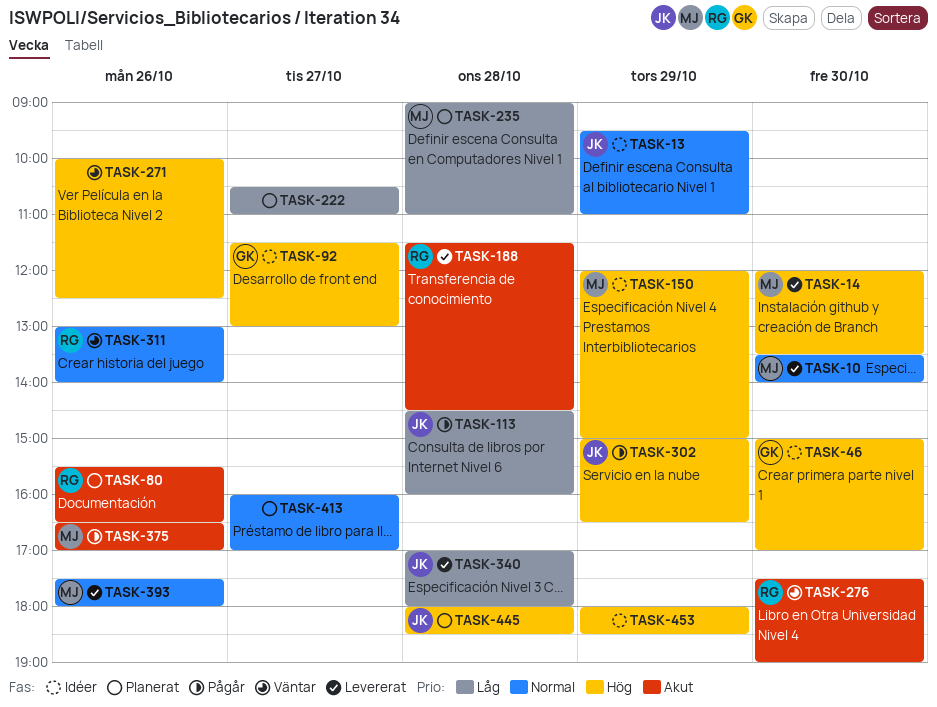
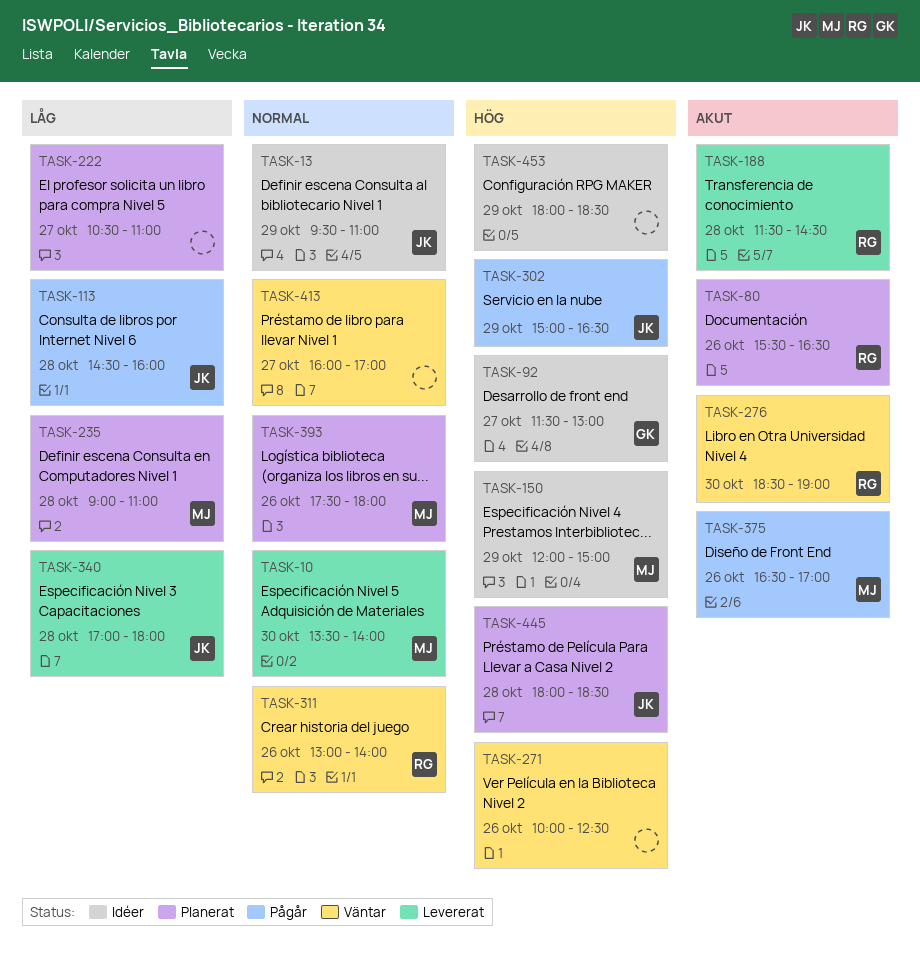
TASK-14: present -> none
TASK-46: present -> none
TASK-276, begins: 17:30 -> 18:30
TASK-393, status: Levererat -> Planerat
TASK-413, status: Planerat -> Väntar

